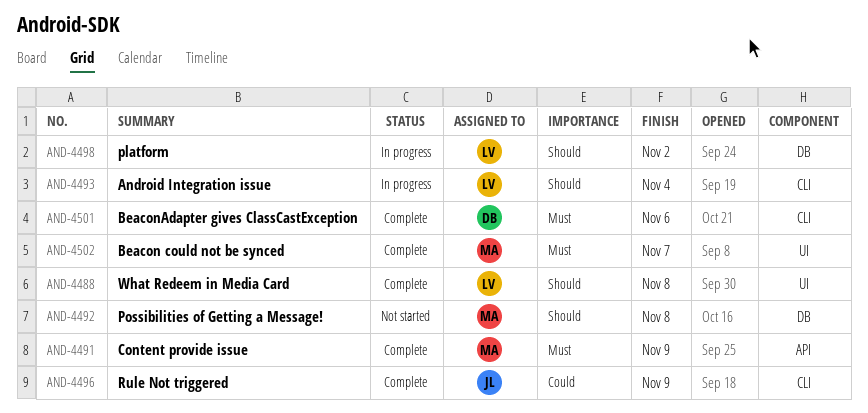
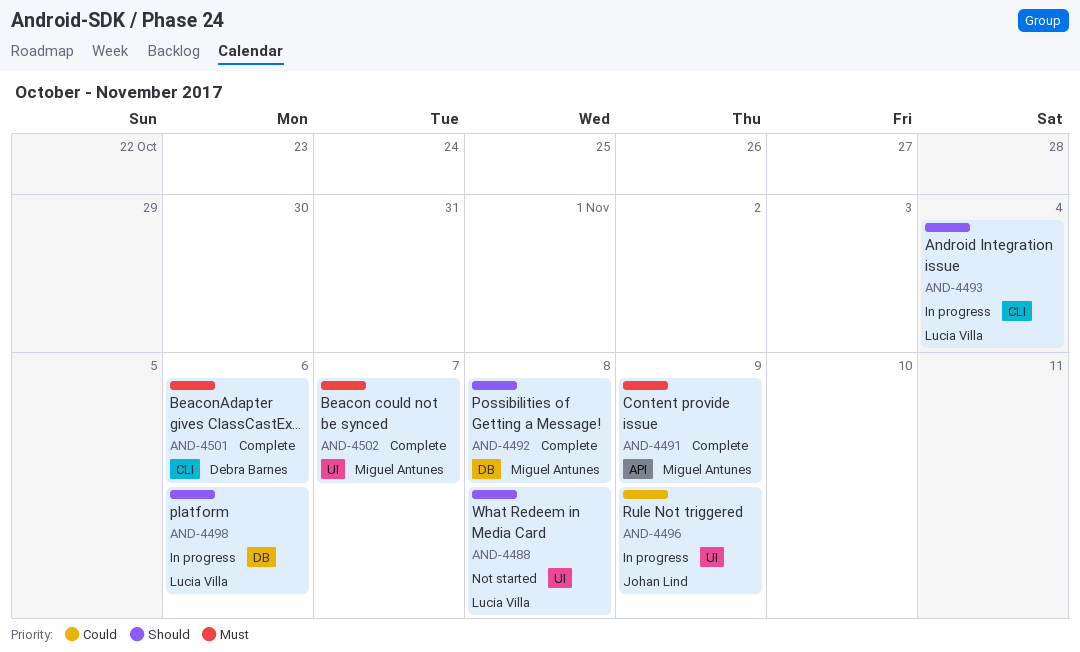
AND-4488, status: Complete -> Not started
AND-4492, status: Not started -> Complete
AND-4496, status: Complete -> In progress
AND-4496, label: CLI -> UI
AND-4498, due: Nov 2 -> Nov 6

